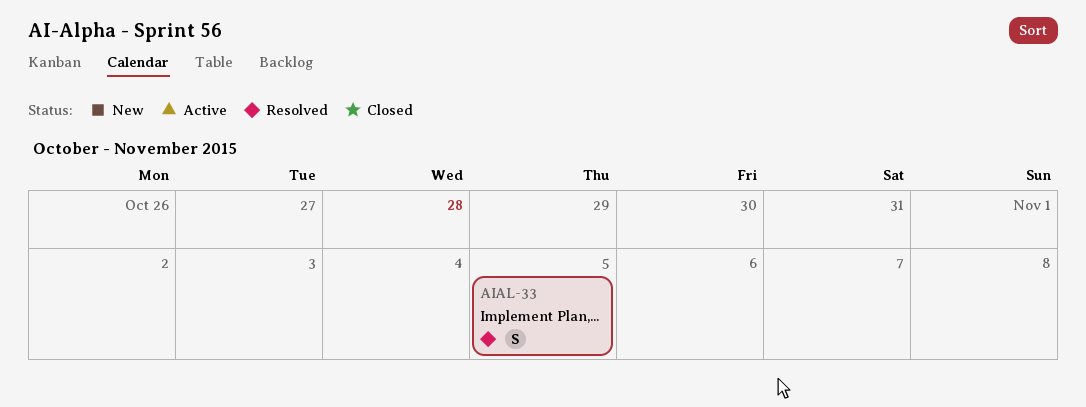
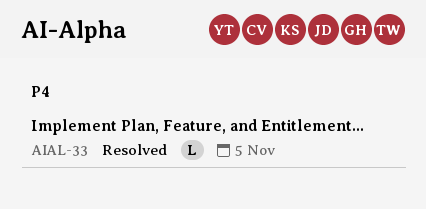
AIAL-33, estimate: S -> L

